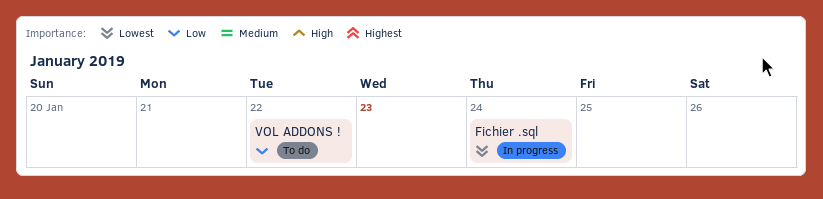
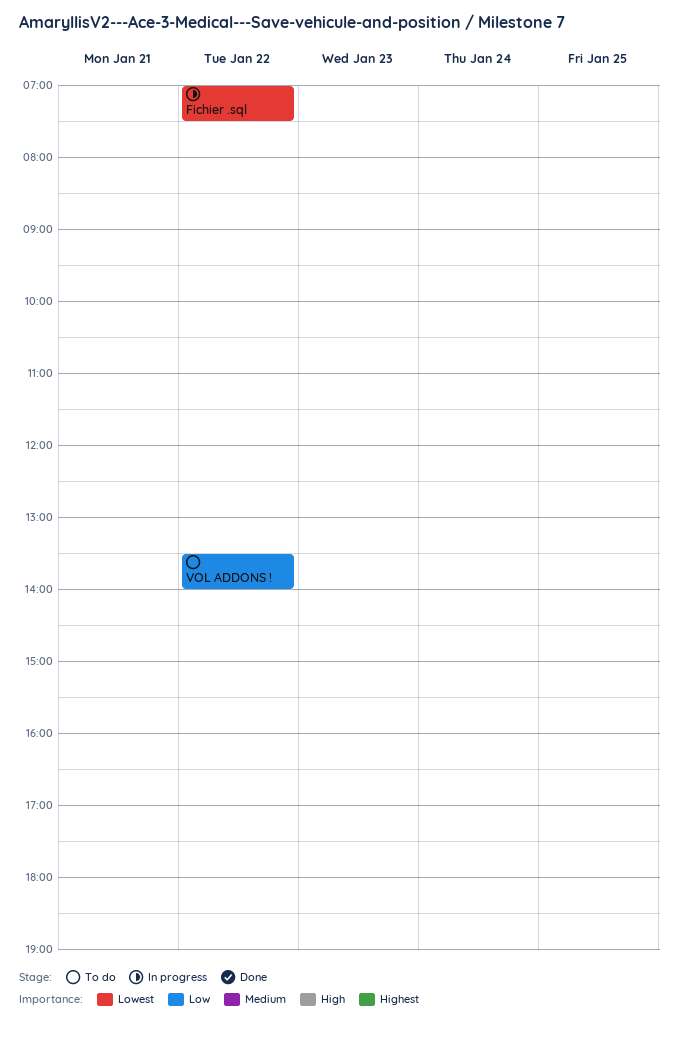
Fichier .sql, day: Jan 24 -> Jan 22

